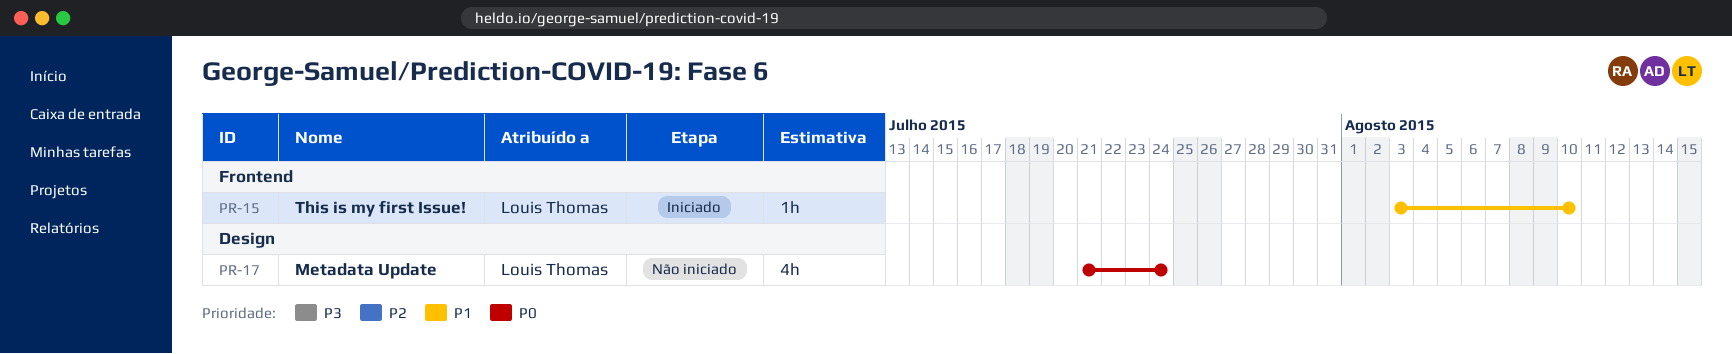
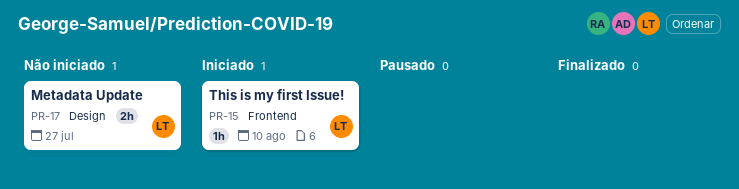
PR-17, estimate: 4h -> 2h
PR-17, due: Jul 24 -> Jul 27

